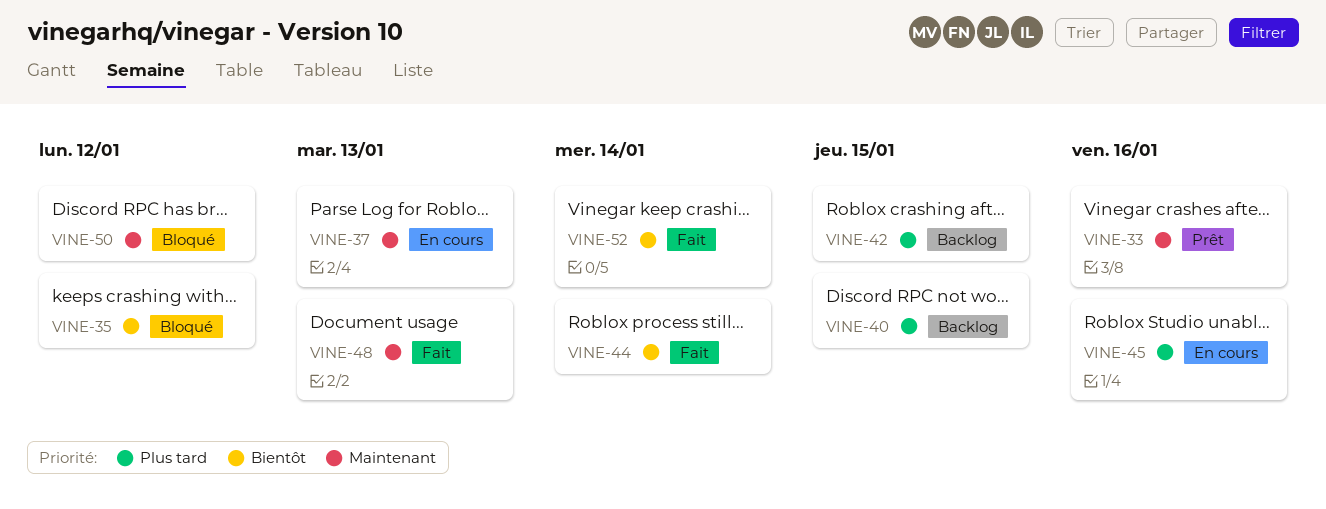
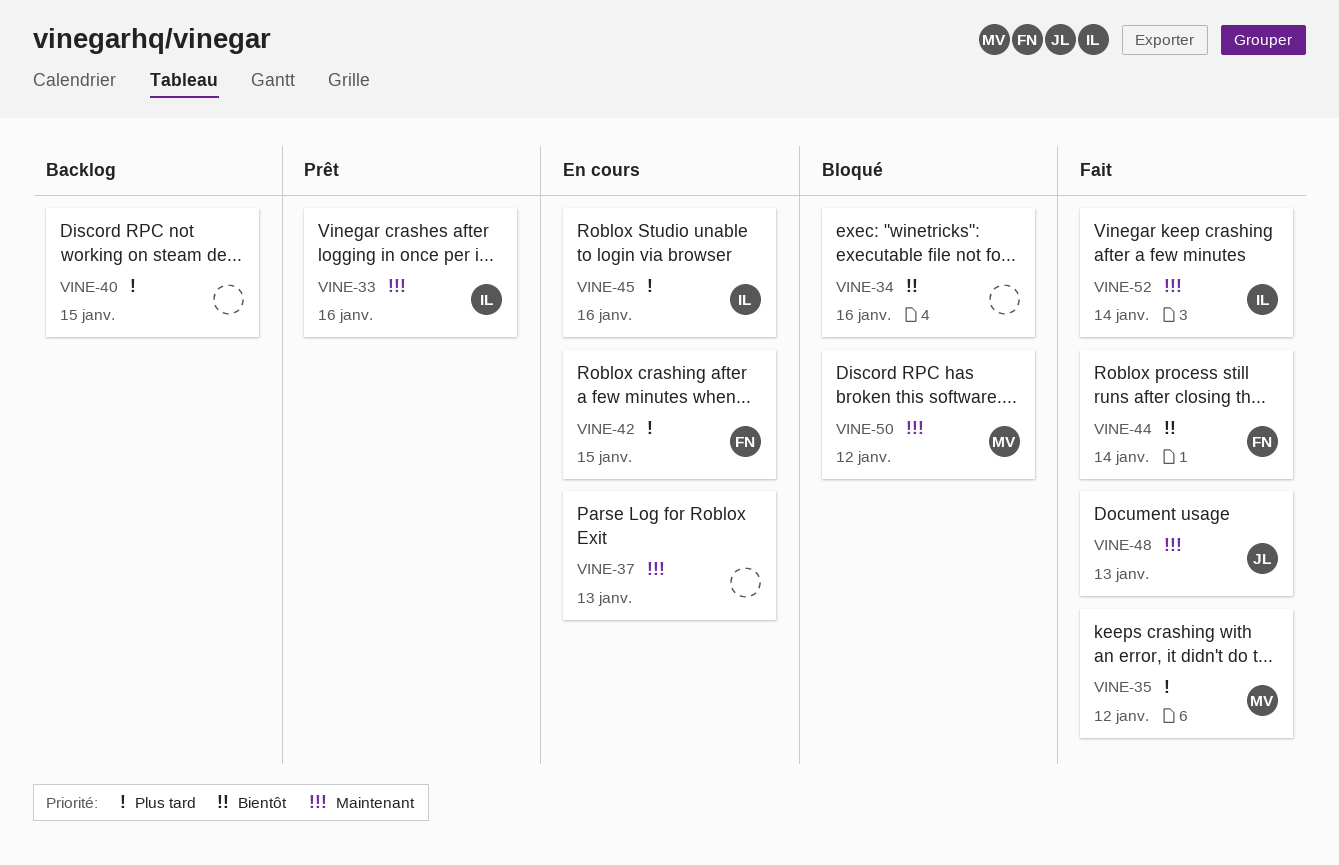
VINE-34: none -> present
VINE-35, status: Bloqué -> Fait
VINE-35, priority: Bientôt -> Plus tard
VINE-42, status: Backlog -> En cours
VINE-52, priority: Bientôt -> Maintenant

